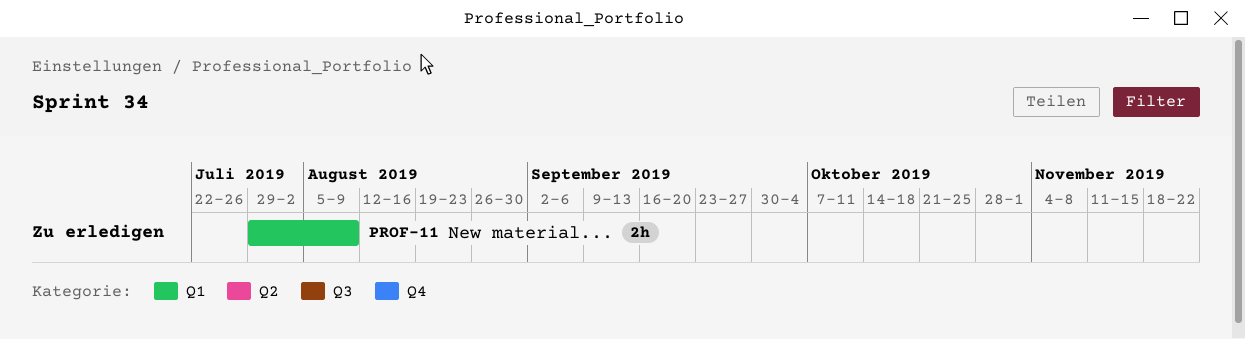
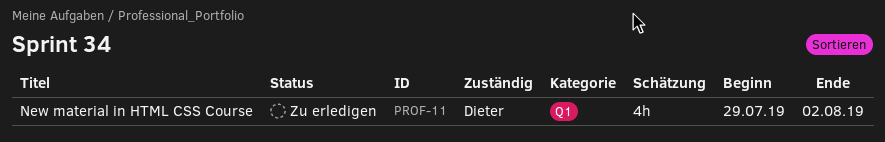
PROF-11, estimate: 2h -> 4h
PROF-11, due: Aug 9 -> Aug 2

